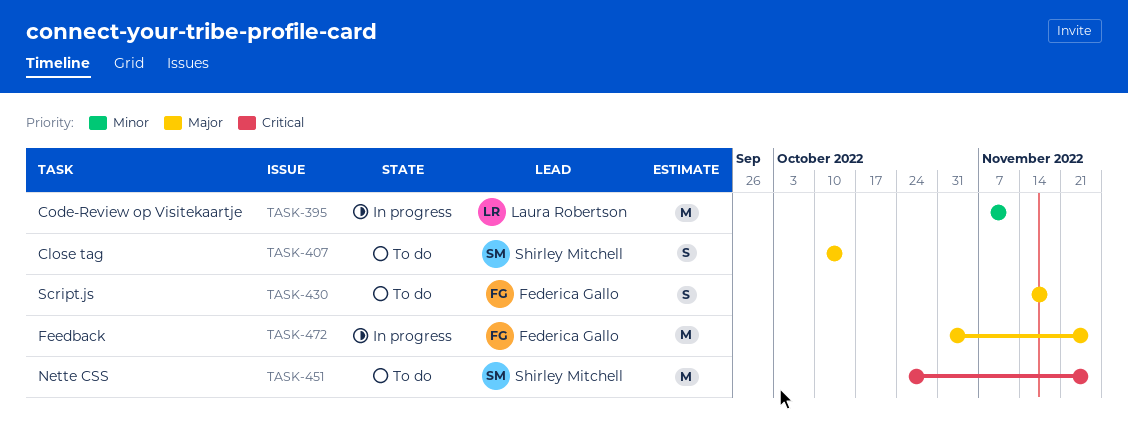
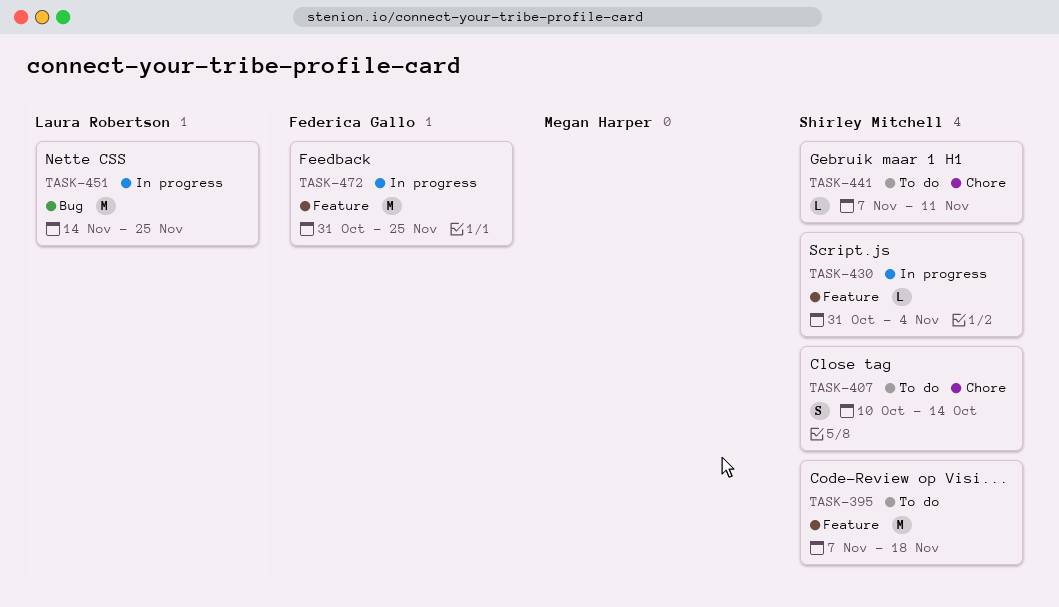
TASK-395, status: In progress -> To do
TASK-395, owner: Laura Robertson -> Shirley Mitchell
TASK-395, due: Nov 11 -> Nov 18
TASK-430, status: To do -> In progress
TASK-430, owner: Federica Gallo -> Shirley Mitchell
TASK-430, estimate: S -> L
TASK-430, start: Nov 14 -> Oct 31
TASK-430, due: Nov 18 -> Nov 4
TASK-441: none -> present
TASK-451, status: To do -> In progress
TASK-451, owner: Shirley Mitchell -> Laura Robertson
TASK-451, start: Oct 24 -> Nov 14

